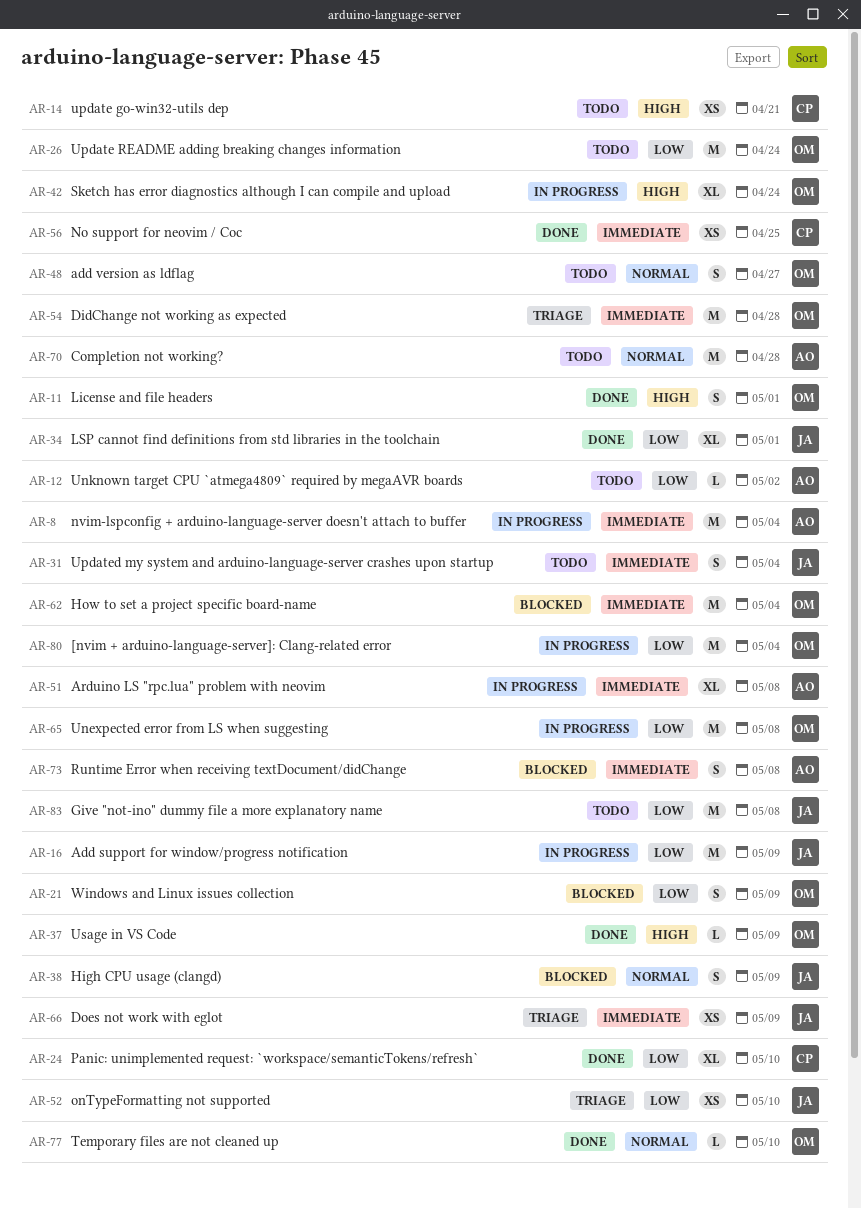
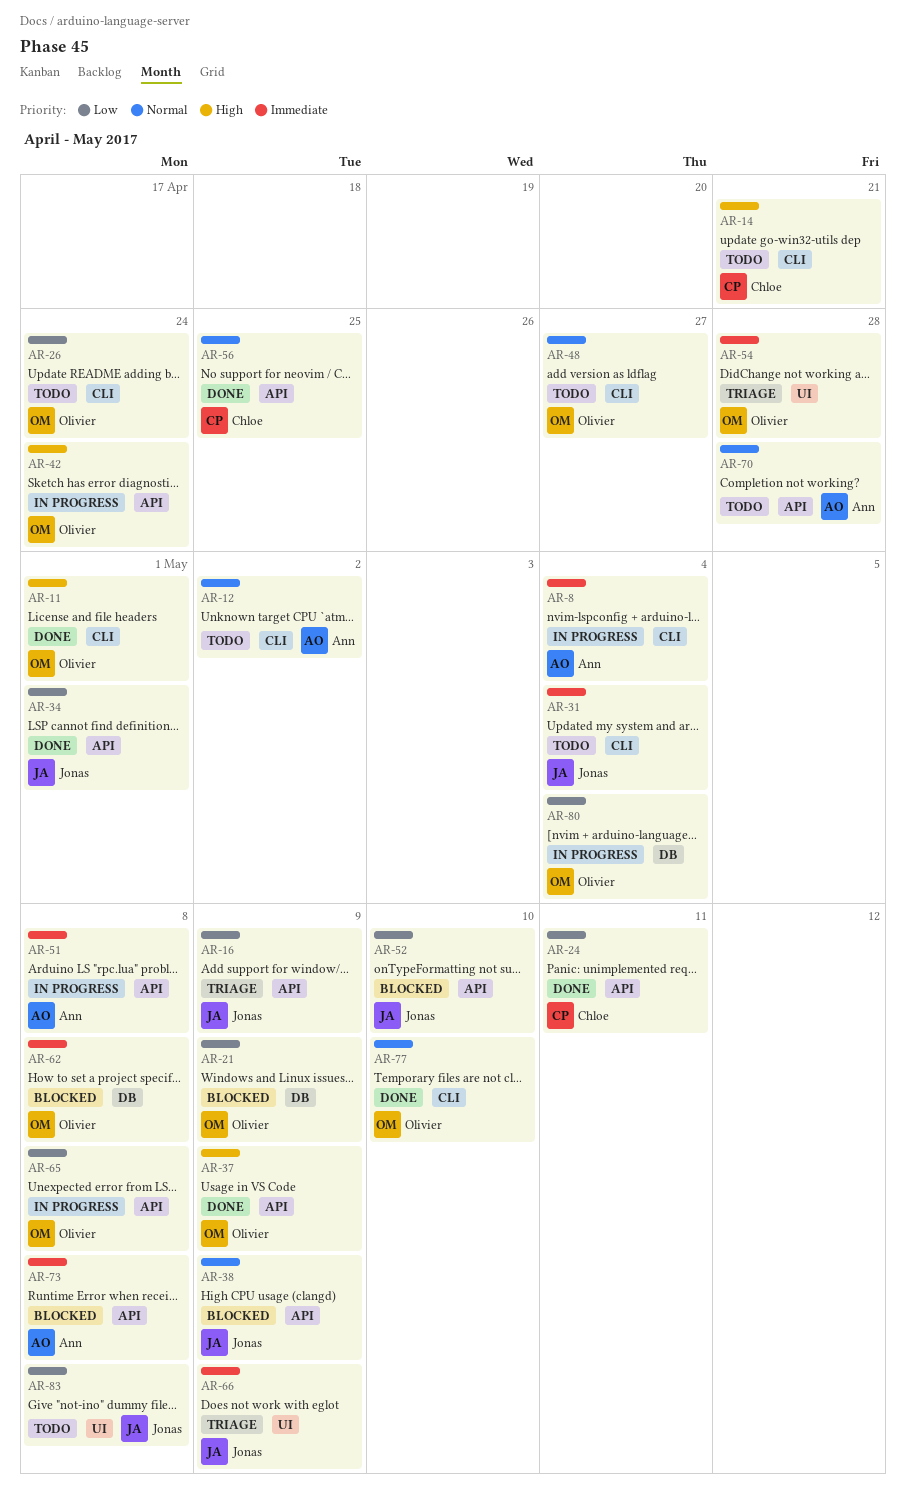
AR-12, priority: Low -> Normal
AR-16, status: In progress -> Triage
AR-24, due: May 10 -> May 11
AR-52, status: Triage -> Blocked
AR-56, priority: Immediate -> Normal
AR-62, due: May 4 -> May 8

